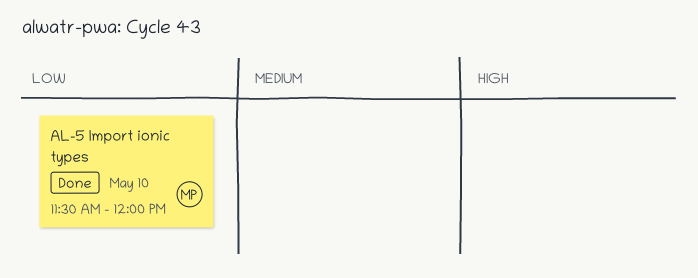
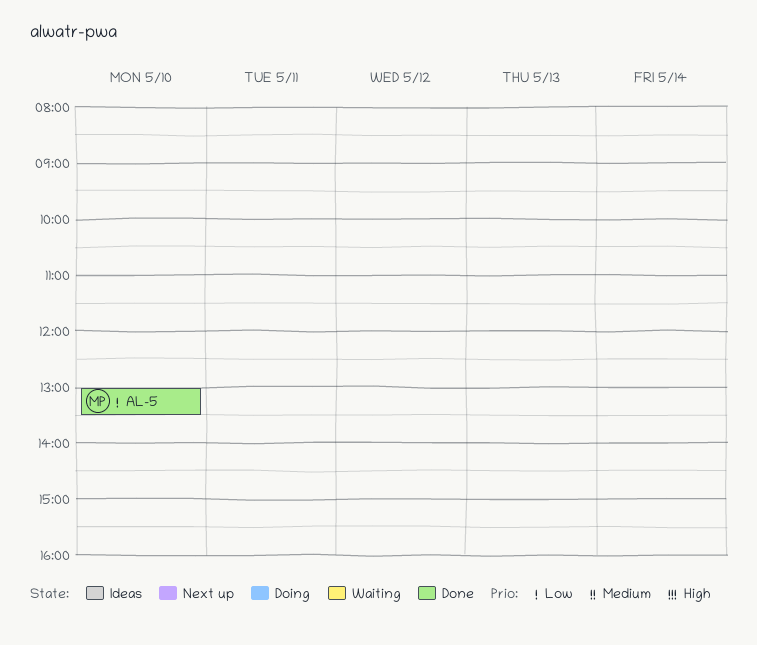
AL-5, begins: 11:30 -> 13:00
AL-5, ends: 12:00 -> 13:30

